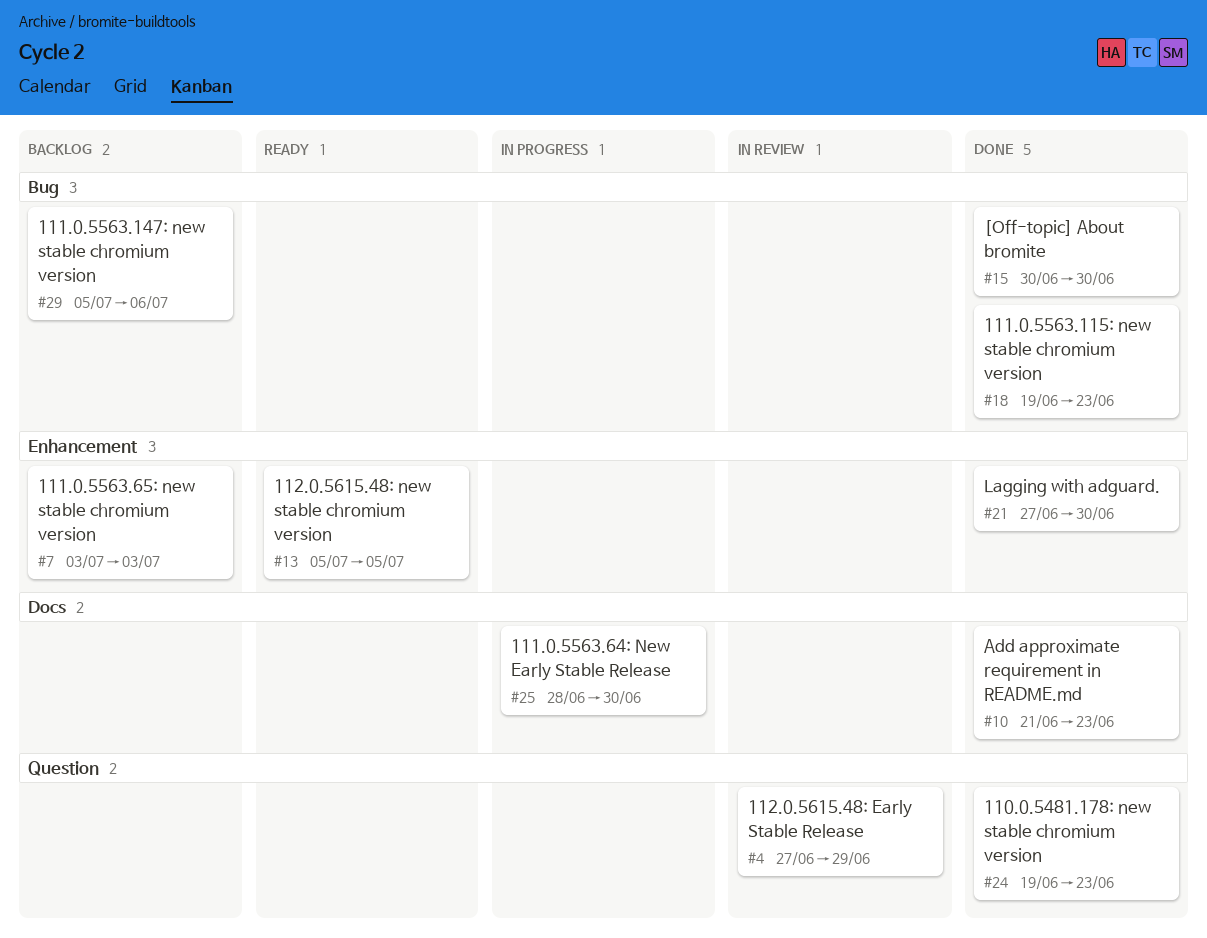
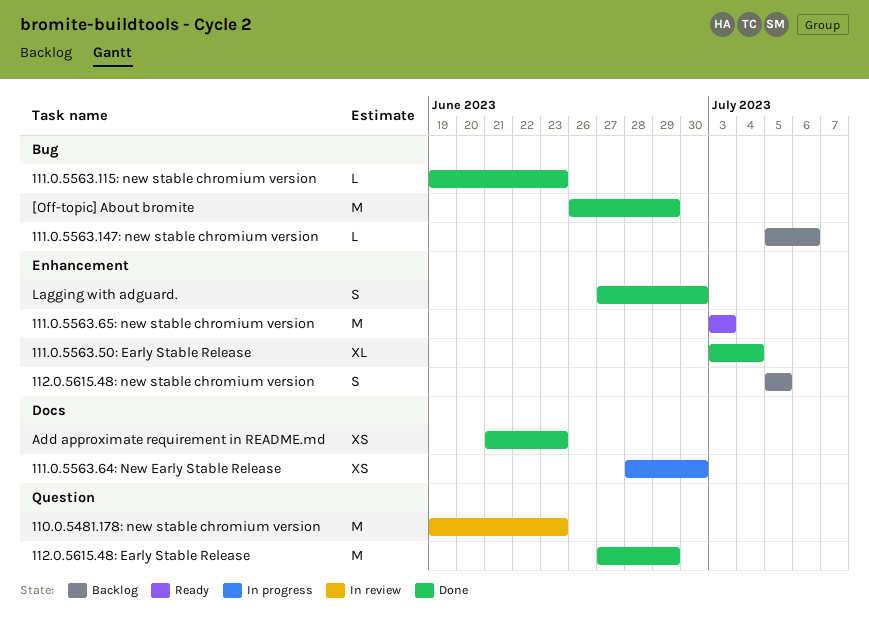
110.0.5481.178: new stable chromium version, status: Done -> In review
111.0.5563.50: Early Stable Release: none -> present
111.0.5563.65: new stable chromium version, status: Backlog -> Ready
112.0.5615.48: Early Stable Release, status: In review -> Done
112.0.5615.48: new stable chromium version, status: Ready -> Backlog
[Off-topic] About bromite, start: Jun 30 -> Jun 26
[Off-topic] About bromite, due: Jun 30 -> Jun 29

